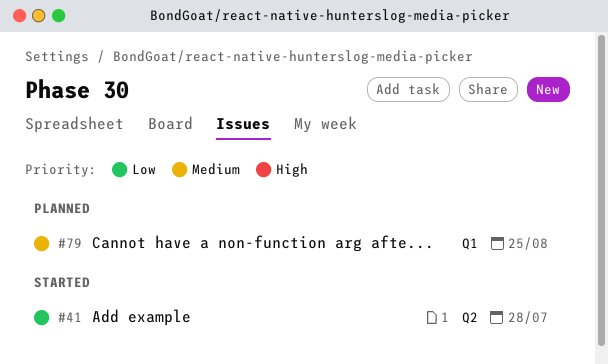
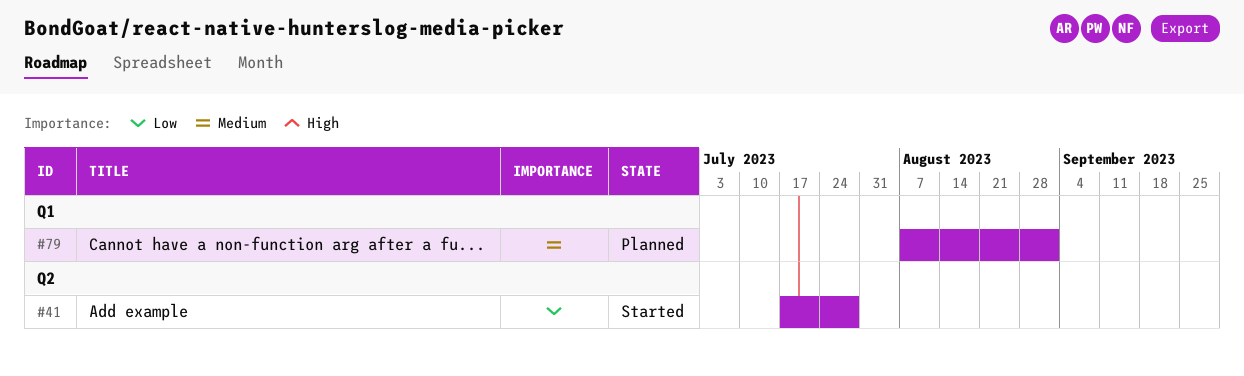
#79, due: Aug 25 -> Sep 1

